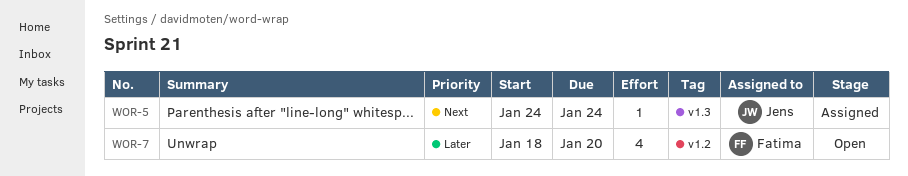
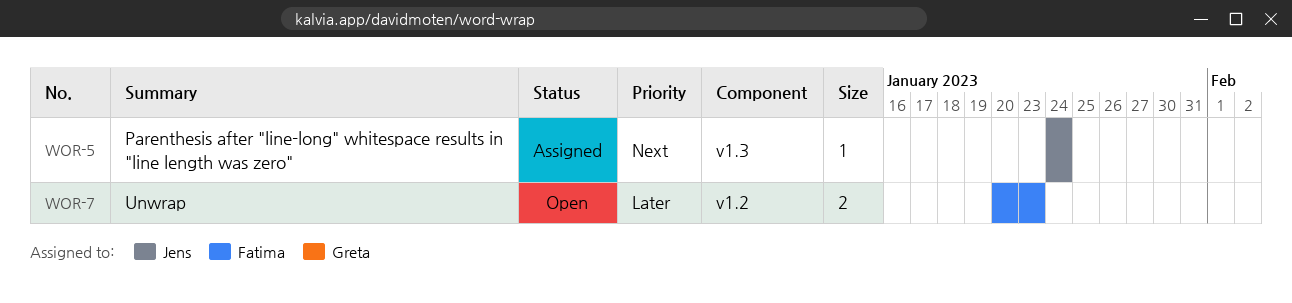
WOR-7, estimate: 4 -> 2
WOR-7, start: Jan 18 -> Jan 20
WOR-7, due: Jan 20 -> Jan 23

